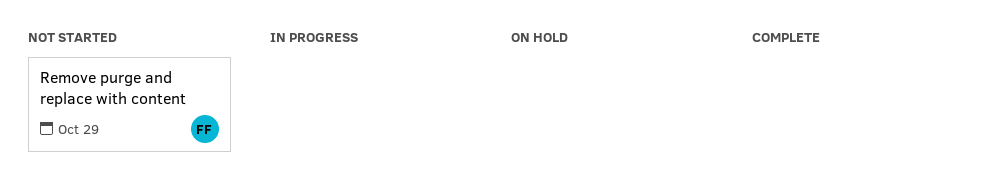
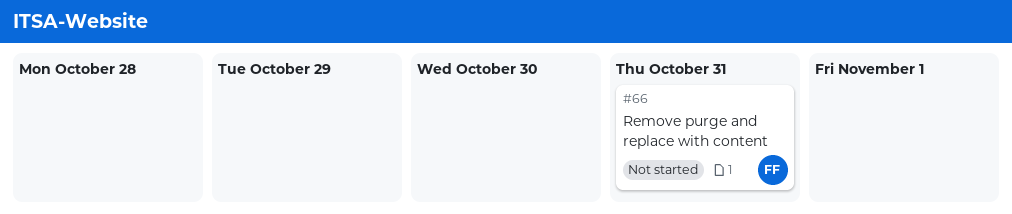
Remove purge and replace with content, due: Oct 29 -> Oct 31

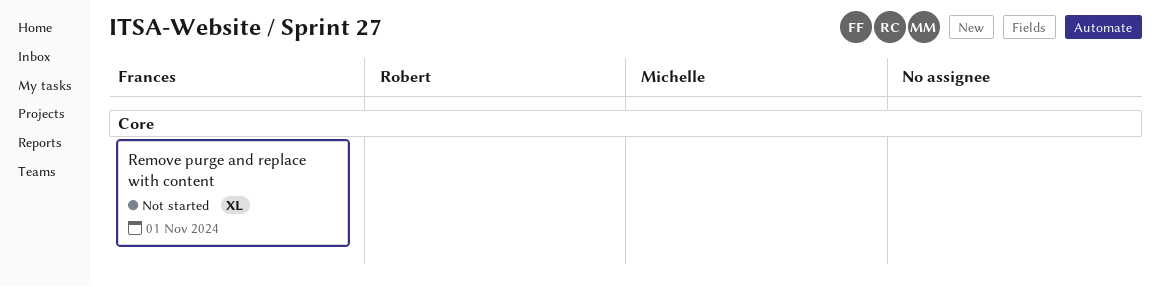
Remove purge and replace with content, due: Oct 31 -> Nov 1

